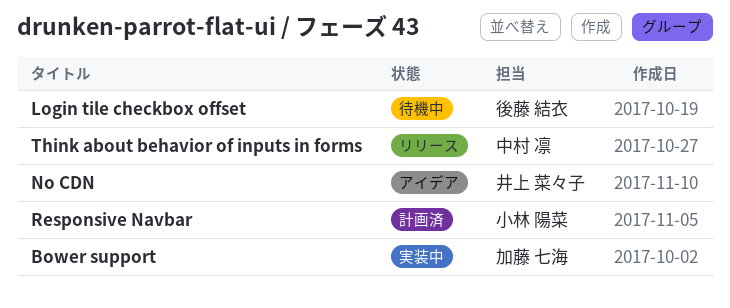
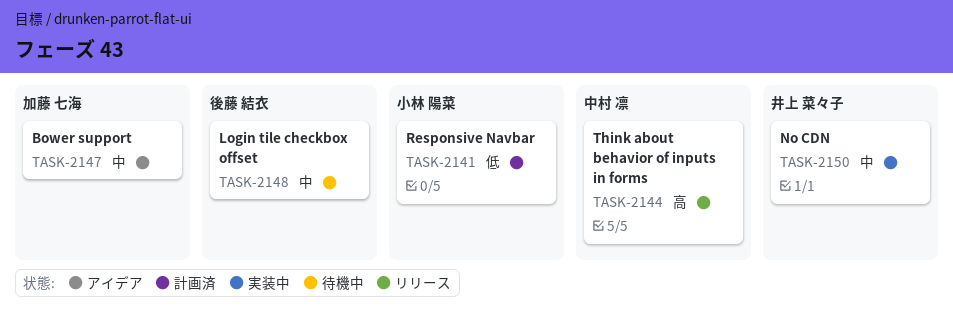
Bower support, status: 実装中 -> アイデア
No CDN, status: アイデア -> 実装中

